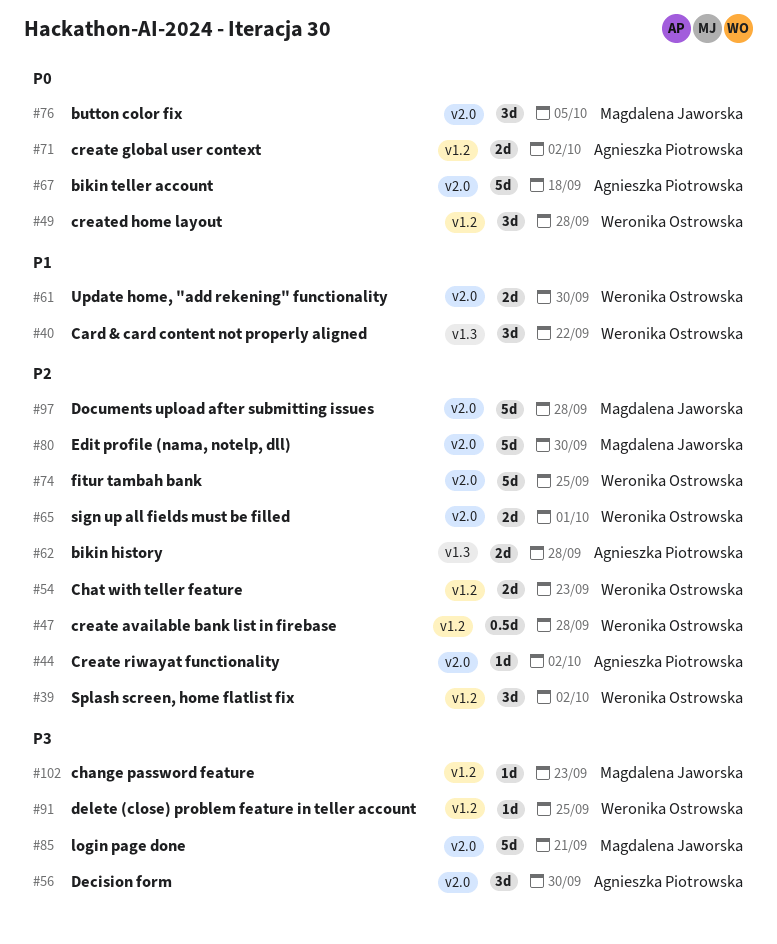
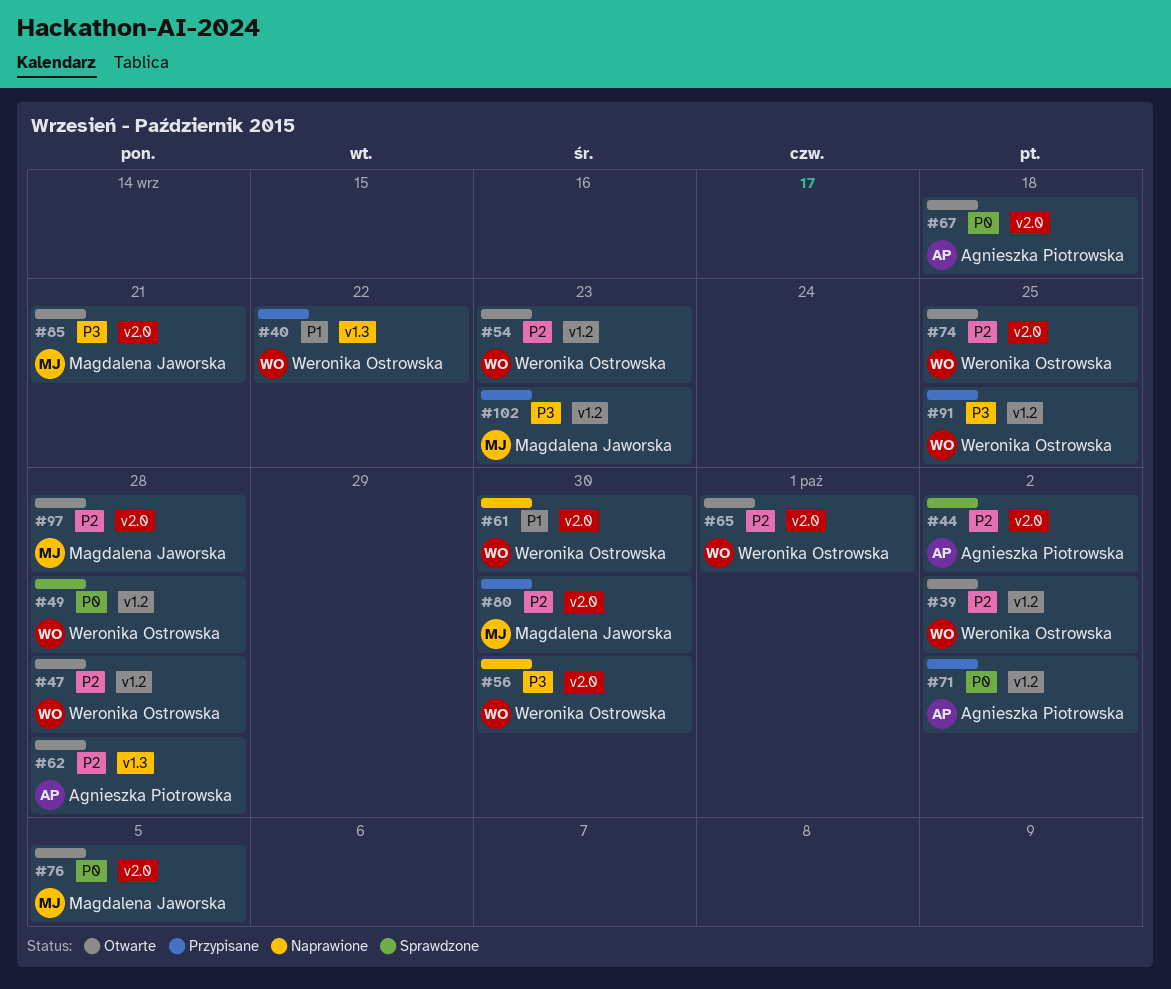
#56, owner: Agnieszka Piotrowska -> Weronika Ostrowska

